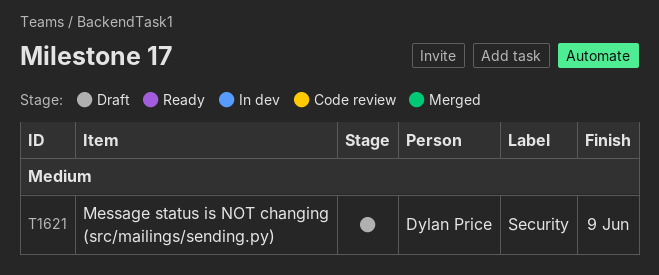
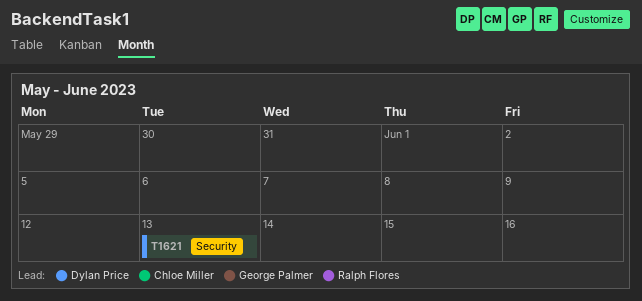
T1621, due: Jun 9 -> Jun 13

